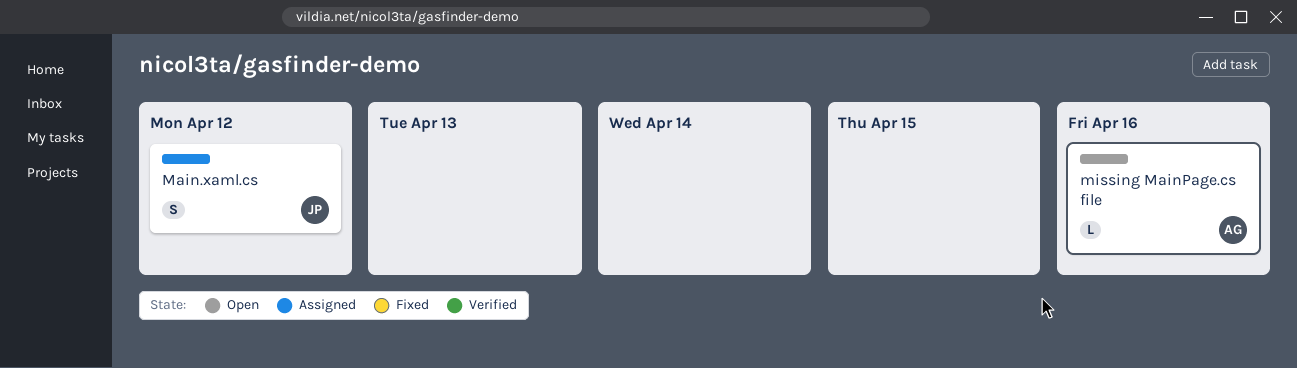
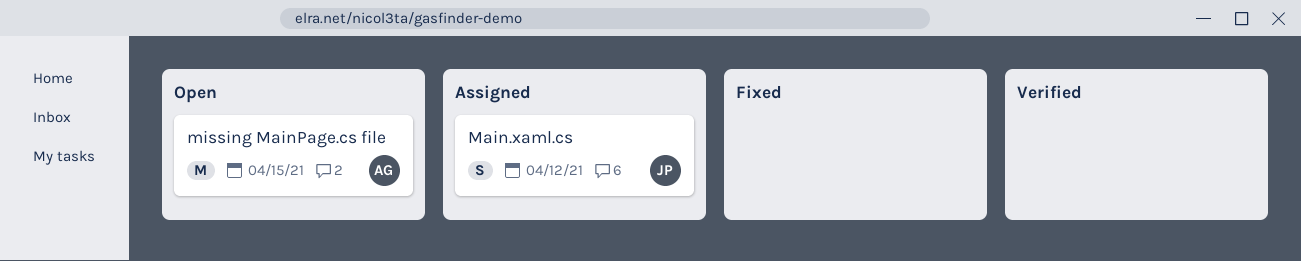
missing MainPage.cs file, estimate: L -> M
missing MainPage.cs file, due: Apr 16 -> Apr 15

